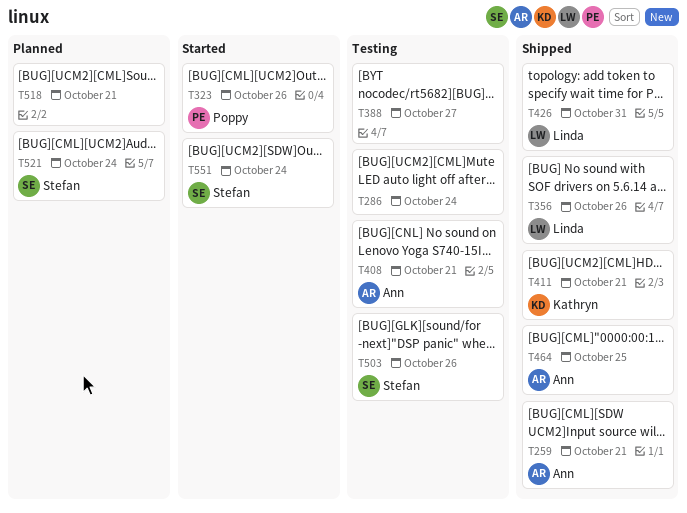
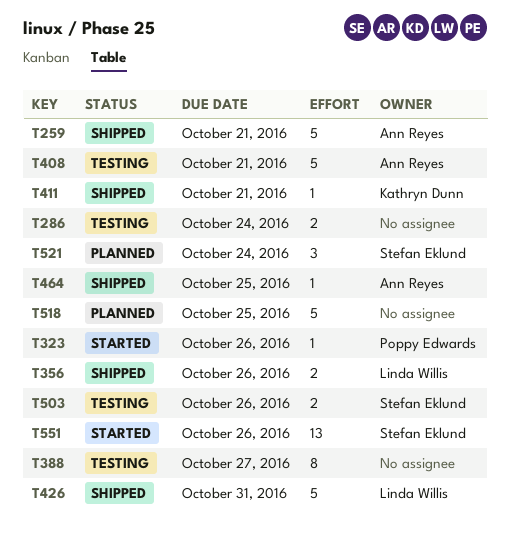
T518, due: Oct 21 -> Oct 25
T551, due: Oct 24 -> Oct 26

